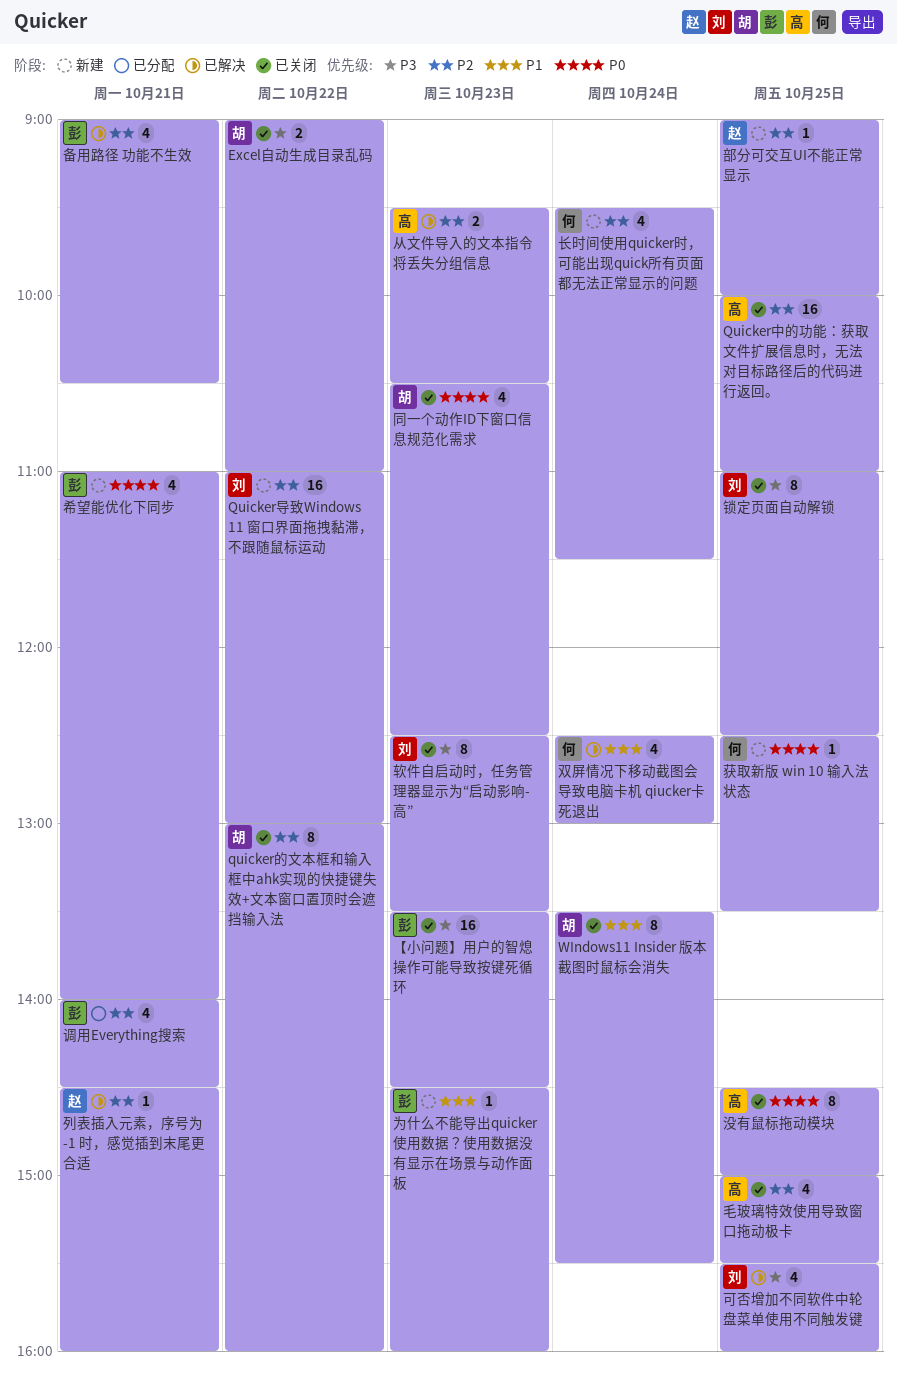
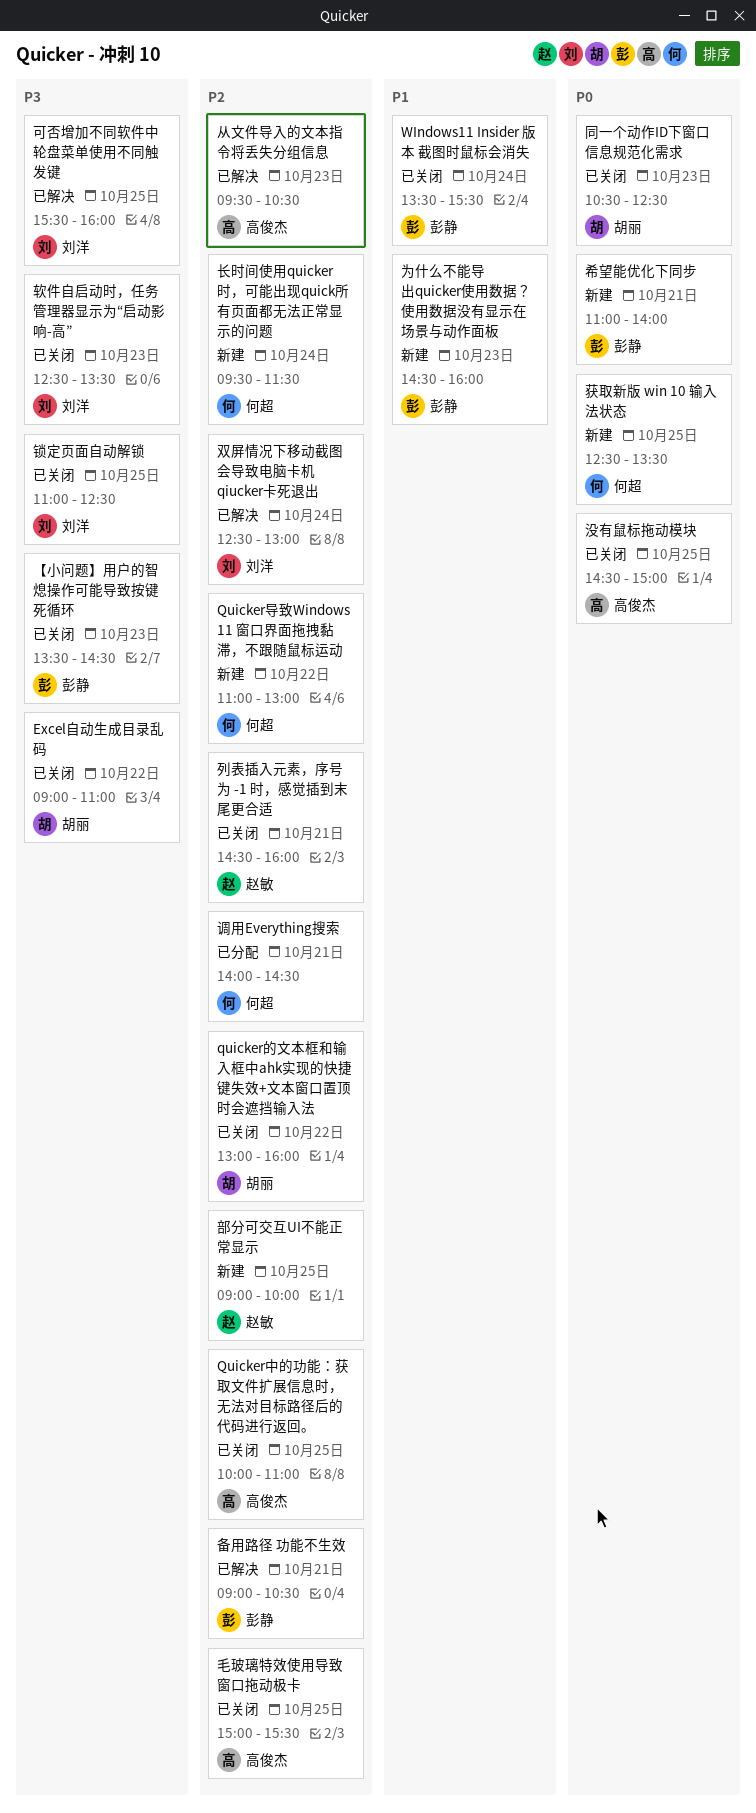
Quicker导致Windows 11 窗口界面拖拽黏滞，不跟随鼠标运动, owner: 刘洋 -> 何超
WIndows11 Insider 版本 截图时鼠标会消失, owner: 胡丽 -> 彭静
列表插入元素，序号为 -1 时，感觉插到末尾更合适, status: 已解决 -> 已关闭
双屏情况下移动截图会导致电脑卡机 qiucker卡死退出, owner: 何超 -> 刘洋
双屏情况下移动截图会导致电脑卡机 qiucker卡死退出, priority: P1 -> P2
调用Everything搜索, owner: 彭静 -> 何超

